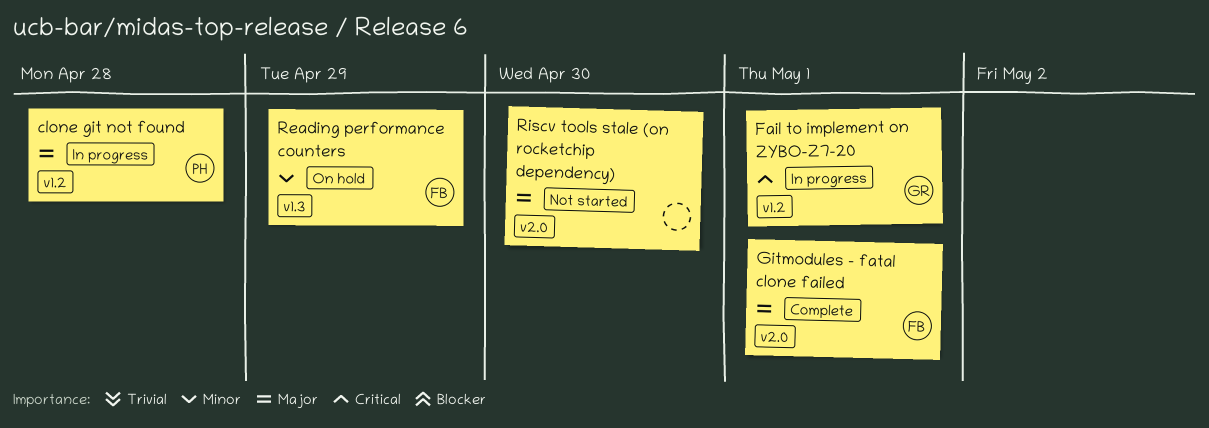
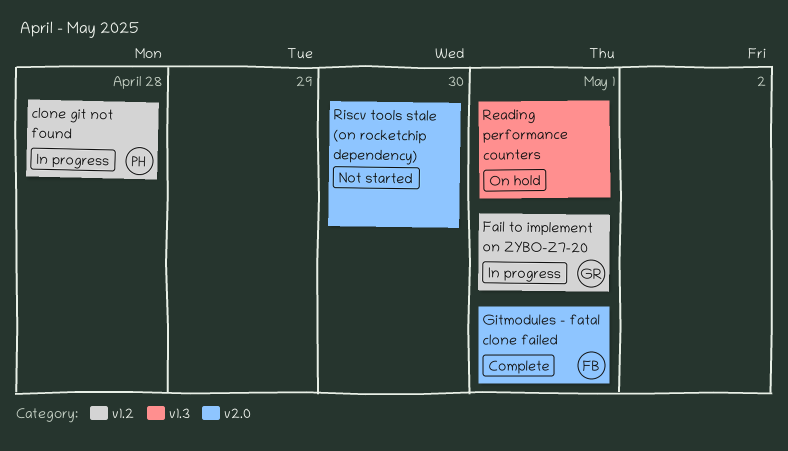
Reading performance counters, owner: FB -> none
Reading performance counters, due: Apr 29 -> May 1

